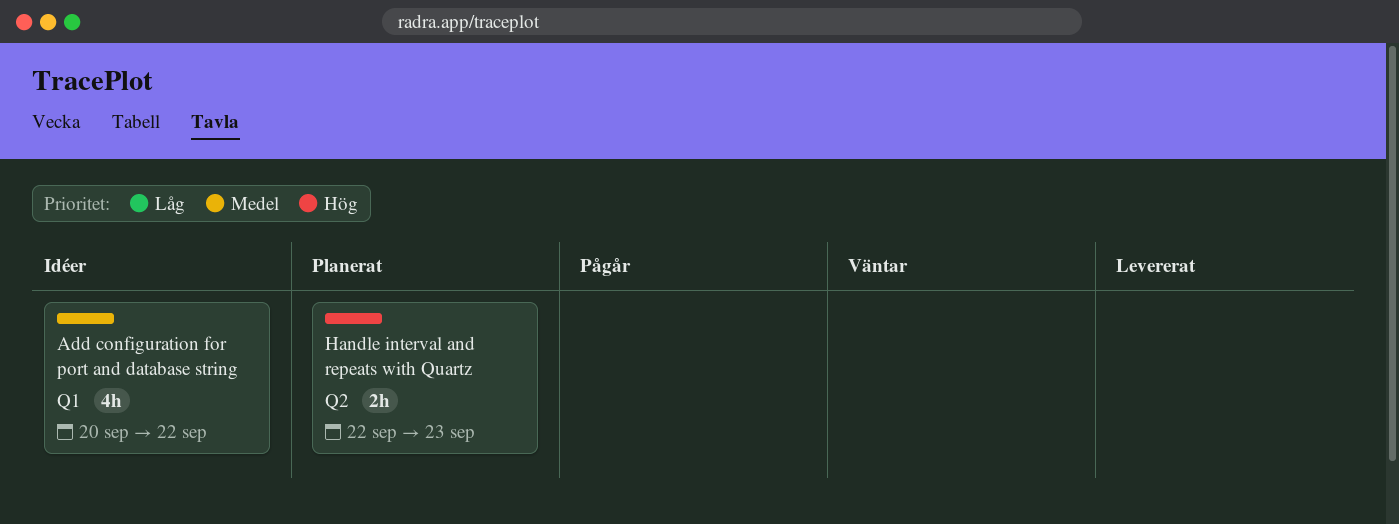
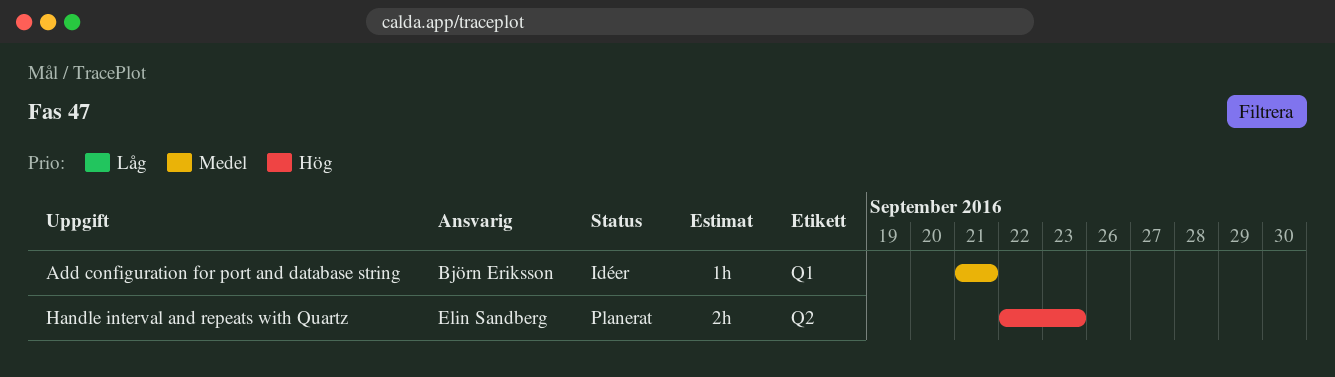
Add configuration for port and database string, estimate: 4h -> 1h
Add configuration for port and database string, start: Sep 20 -> Sep 21
Add configuration for port and database string, due: Sep 22 -> Sep 21

